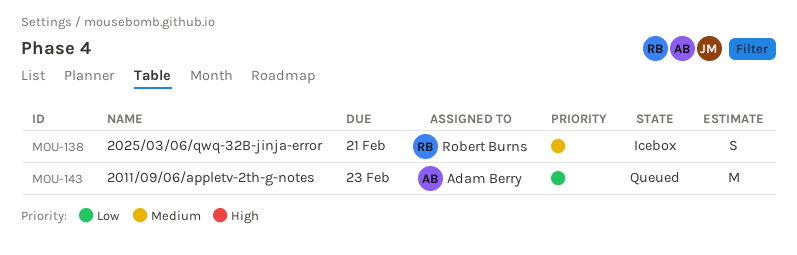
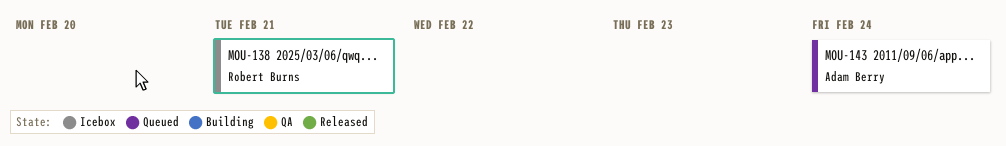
MOU-143, due: Feb 23 -> Feb 24

